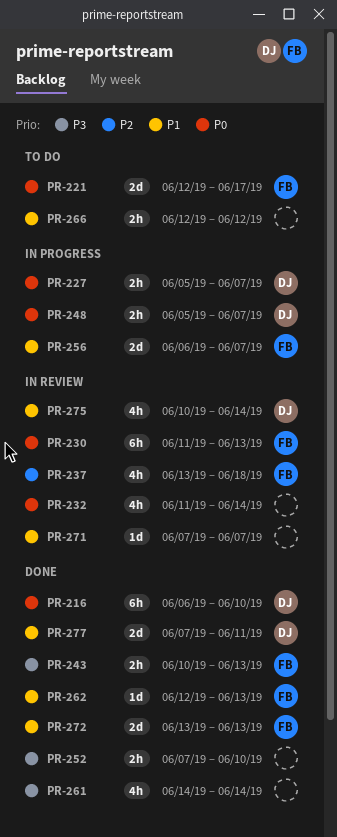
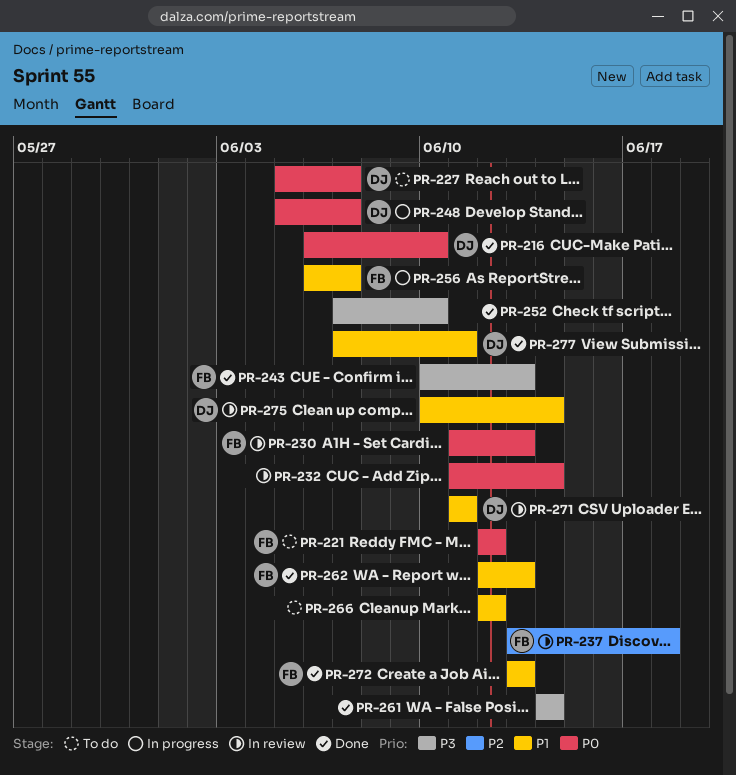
PR-221, due: Jun 17 -> Jun 12
PR-227, status: In progress -> To do
PR-271, owner: none -> DJ
PR-271, start: Jun 7 -> Jun 11
PR-271, due: Jun 7 -> Jun 11

